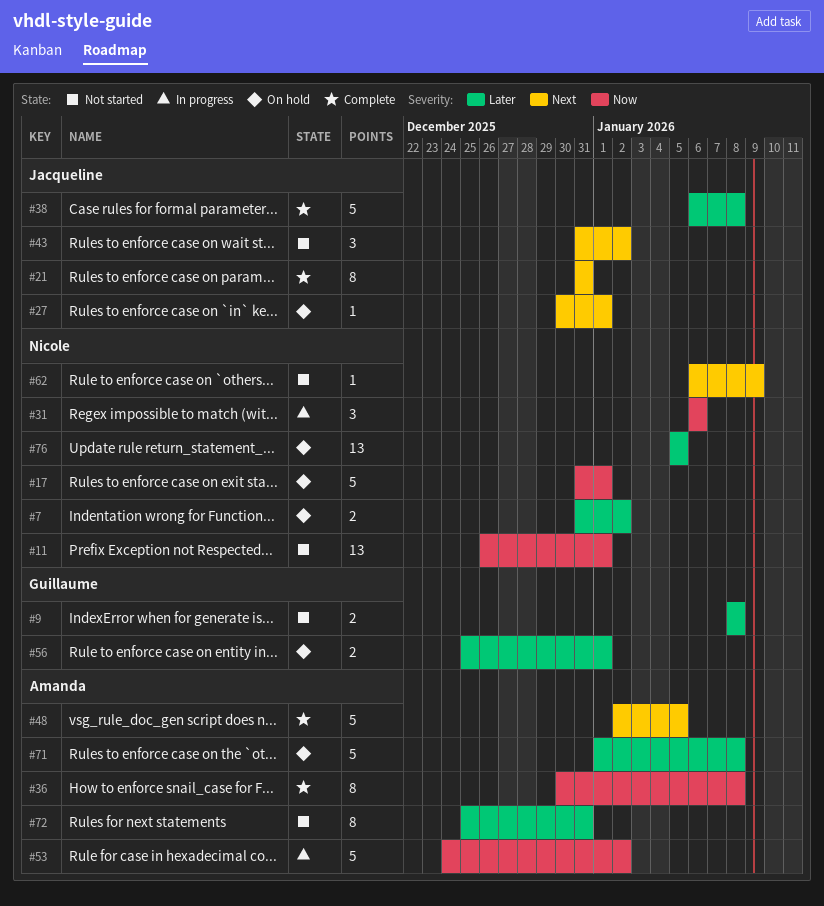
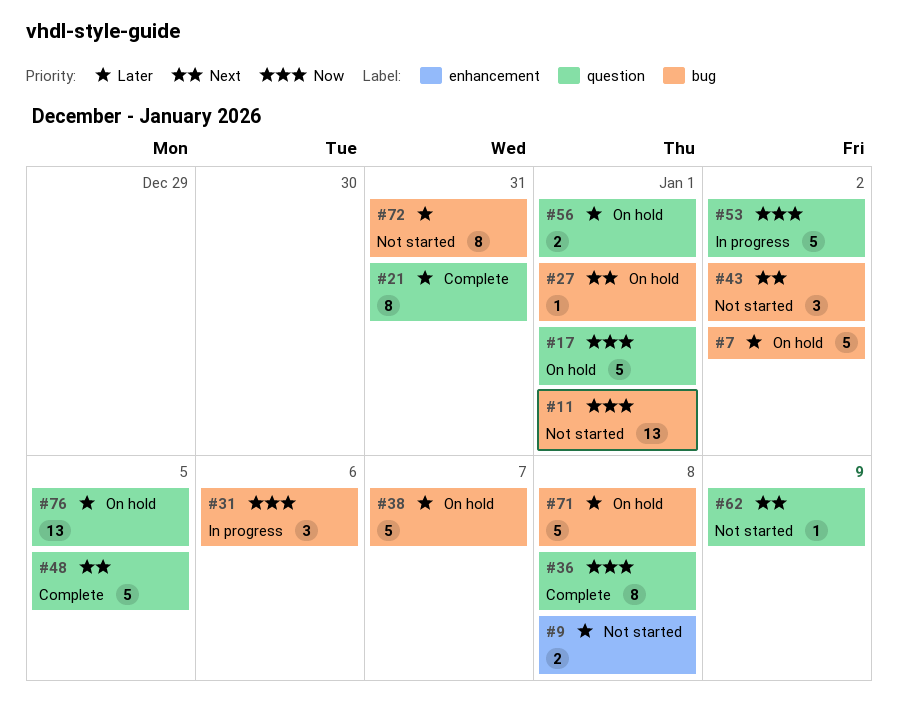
#7, estimate: 2 -> 5
#21, priority: Next -> Later
#38, status: Complete -> On hold
#38, due: Jan 8 -> Jan 7

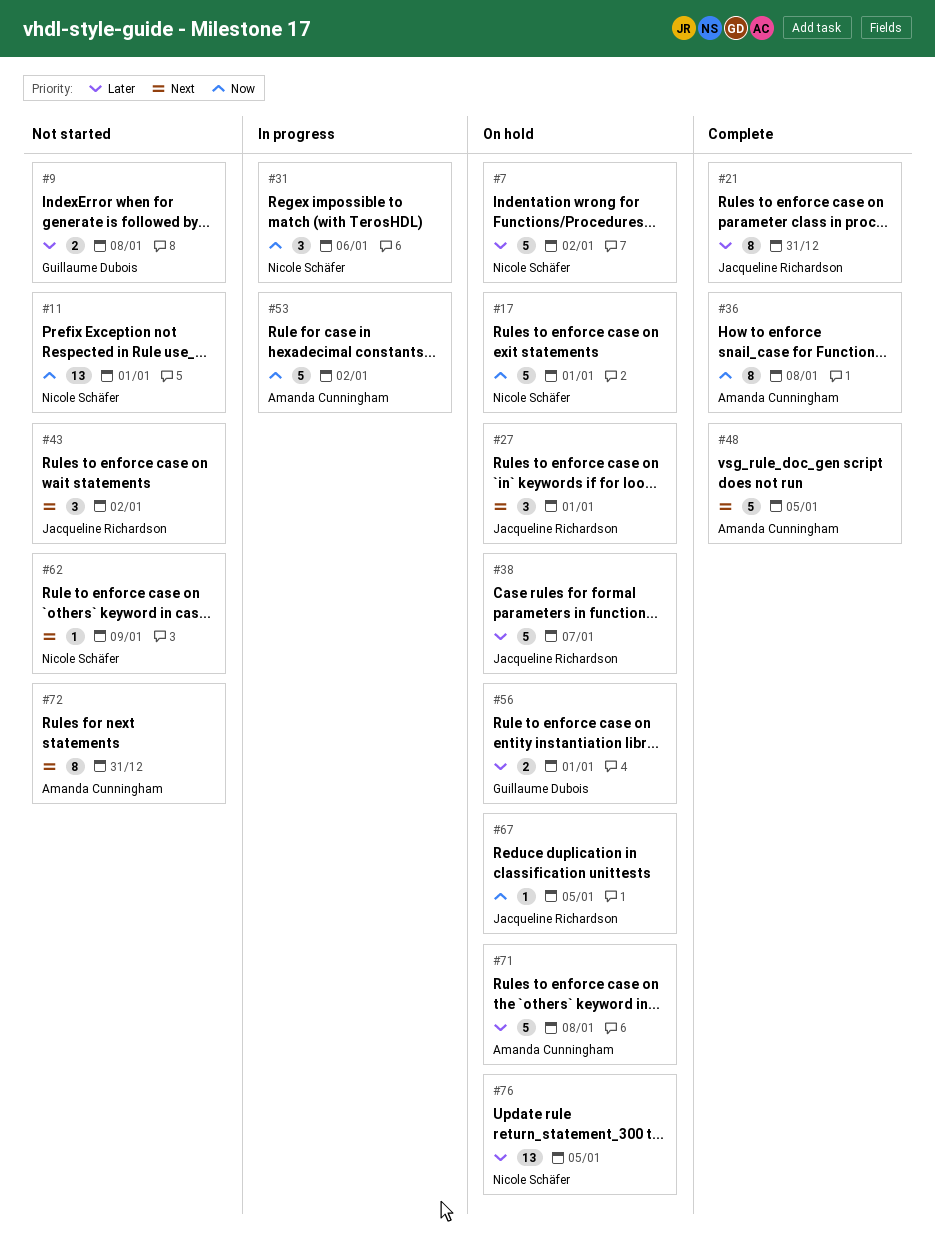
#27, estimate: 1 -> 3
#67: none -> present
#72, priority: Later -> Next

